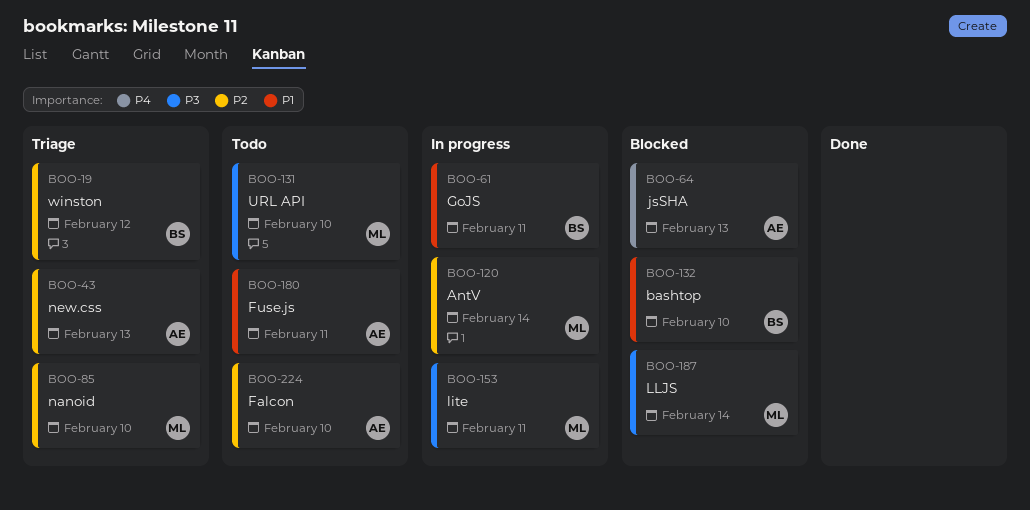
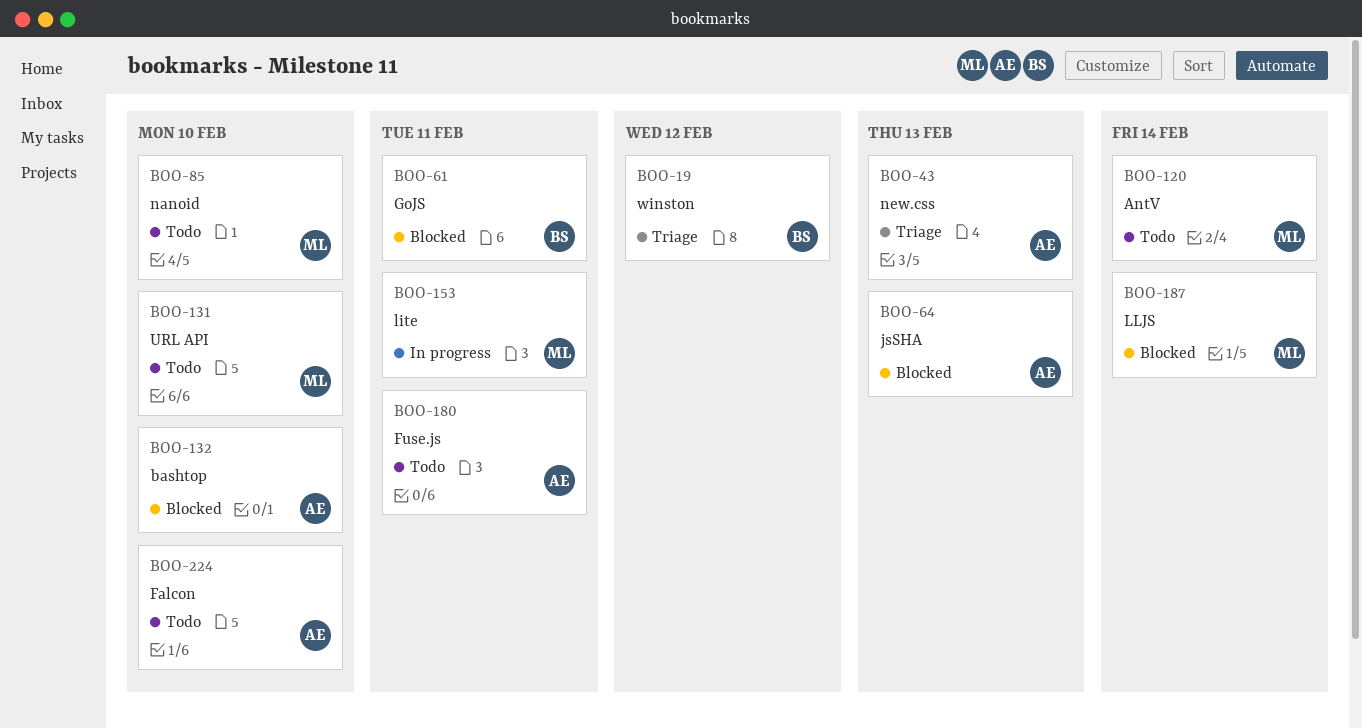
BOO-61, status: In progress -> Blocked
BOO-85, status: Triage -> Todo
BOO-120, status: In progress -> Todo
BOO-132, owner: BS -> AE

